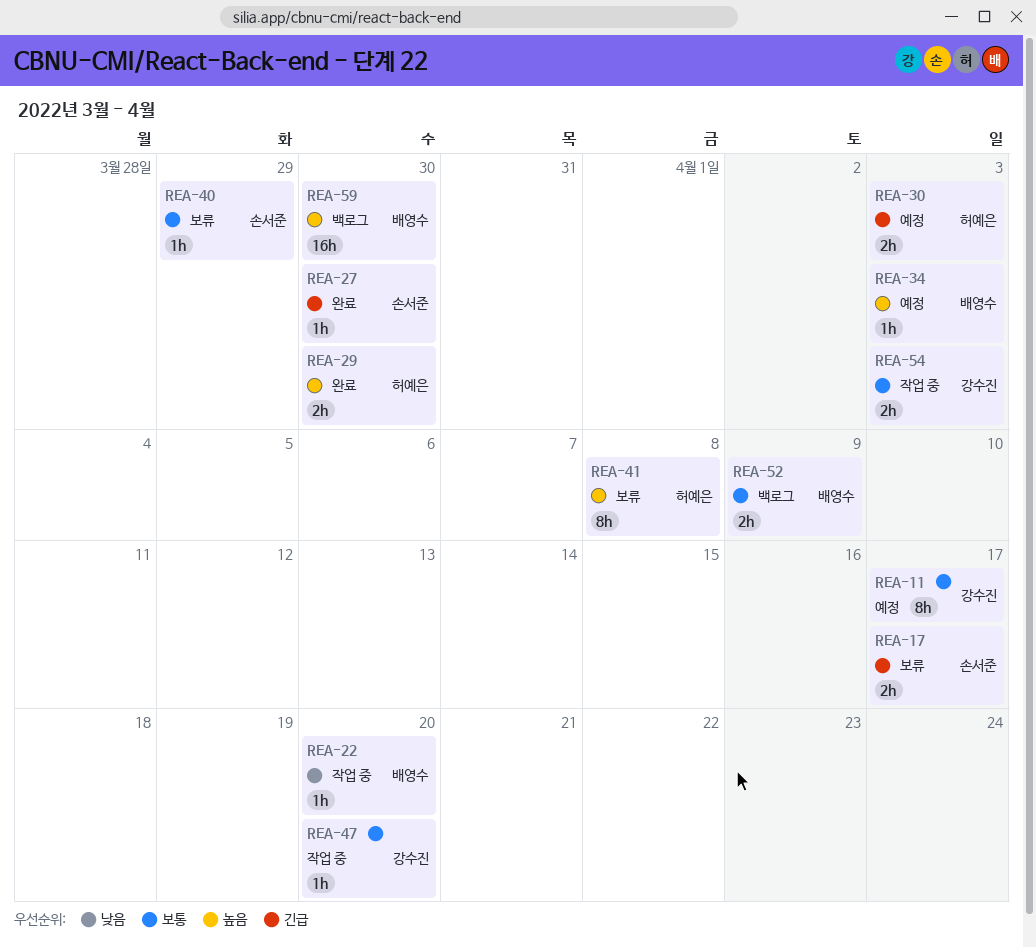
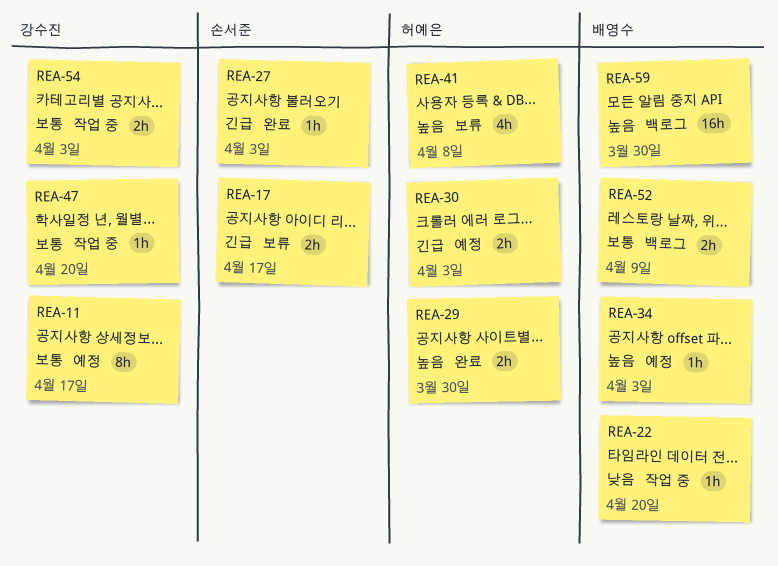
REA-27, due: Mar 30 -> Apr 3
REA-40: present -> none
REA-41, estimate: 8h -> 4h

